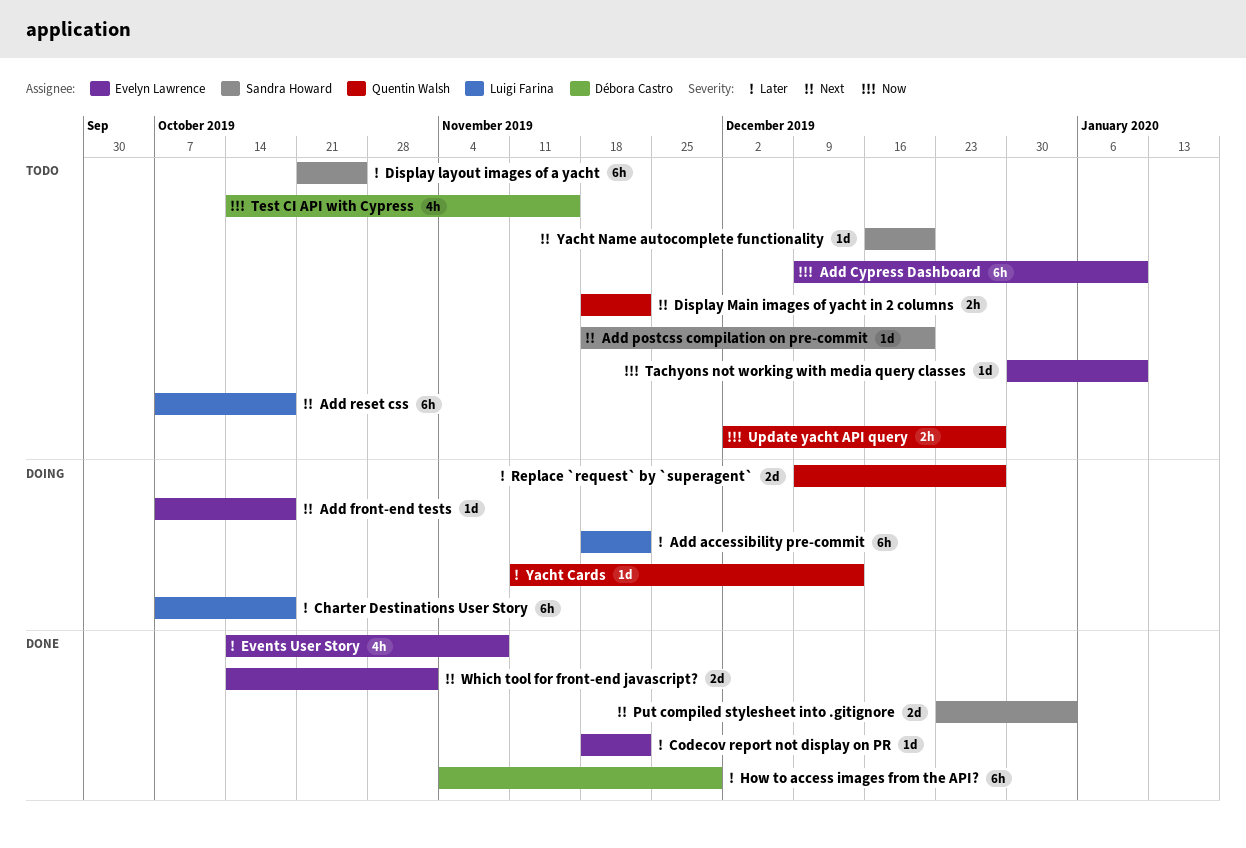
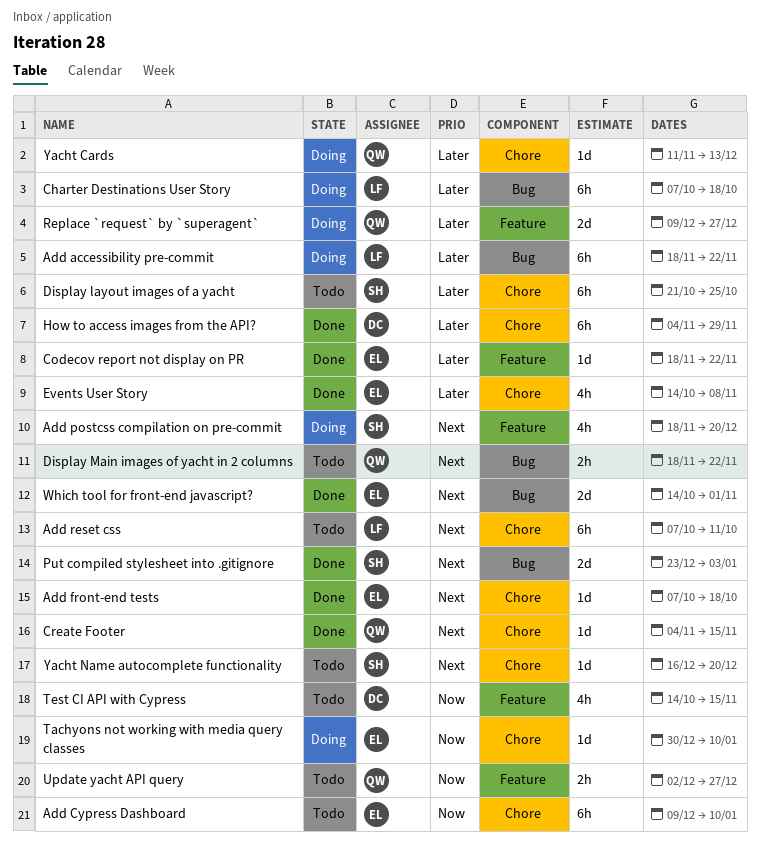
Add front-end tests, status: Doing -> Done
Add postcss compilation on pre-commit, status: Todo -> Doing
Add postcss compilation on pre-commit, estimate: 1d -> 4h
Add reset css, due: Oct 18 -> Oct 11
Create Footer: none -> present
Tachyons not working with media query classes, status: Todo -> Doing

